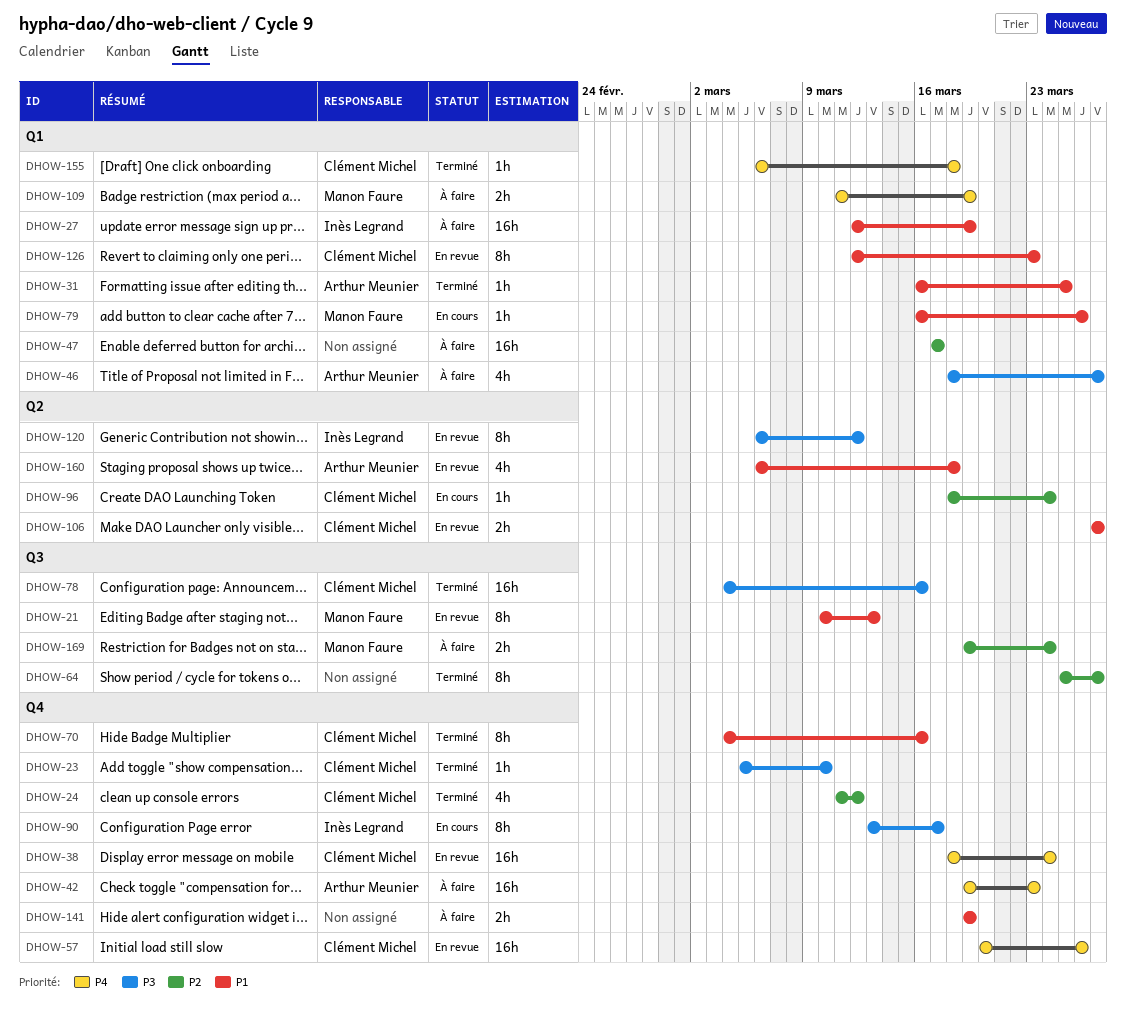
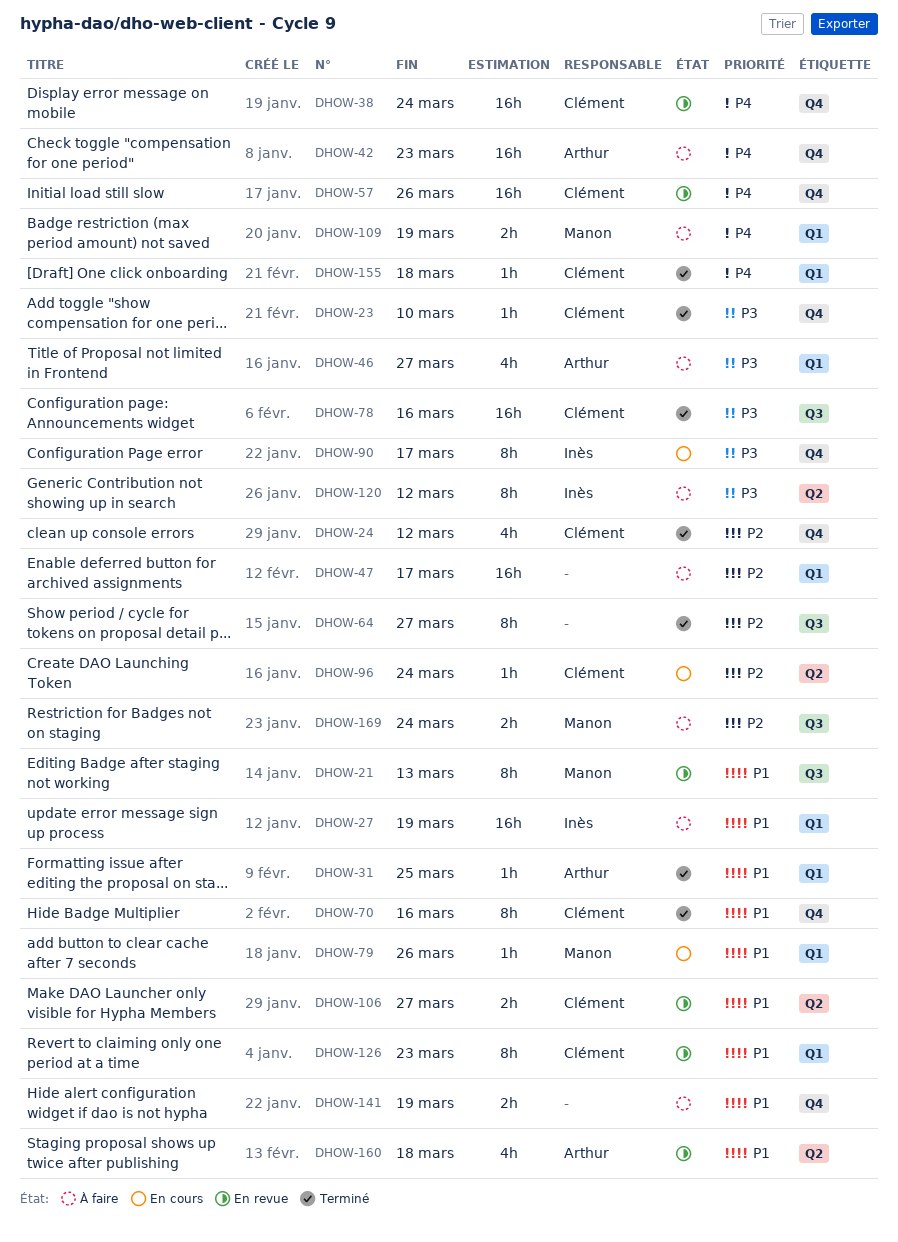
DHOW-120, status: En revue -> À faire

